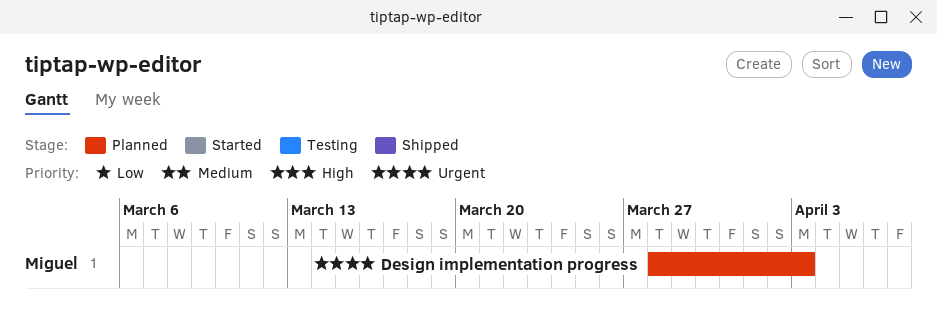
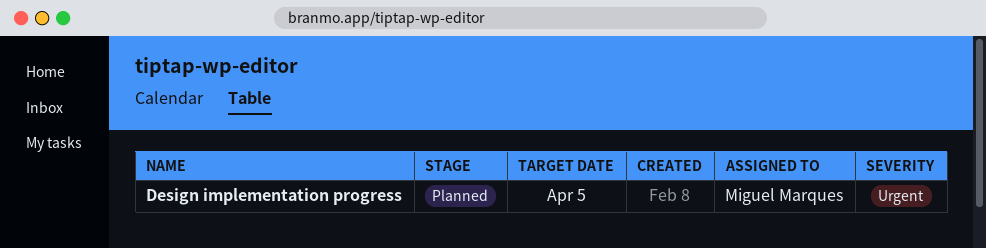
Design implementation progress, due: Apr 3 -> Apr 5

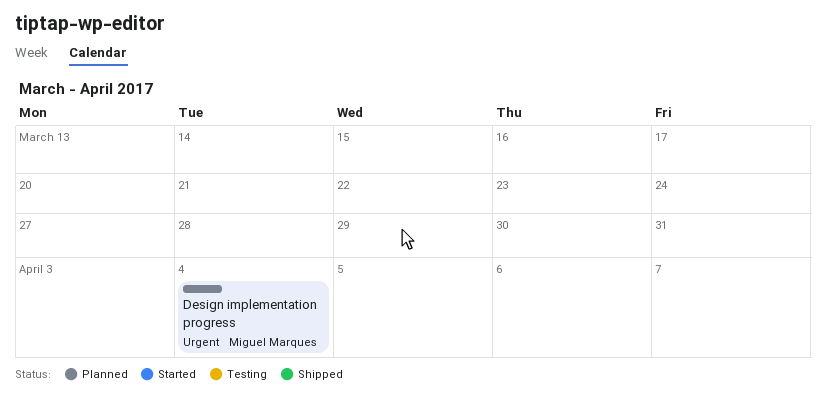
Design implementation progress, due: Apr 5 -> Apr 4

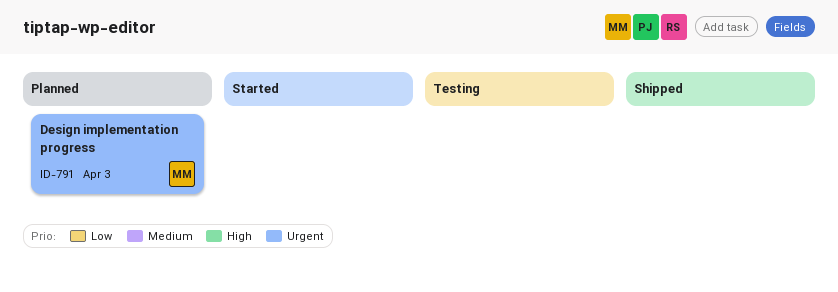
Design implementation progress, due: Apr 4 -> Apr 3

